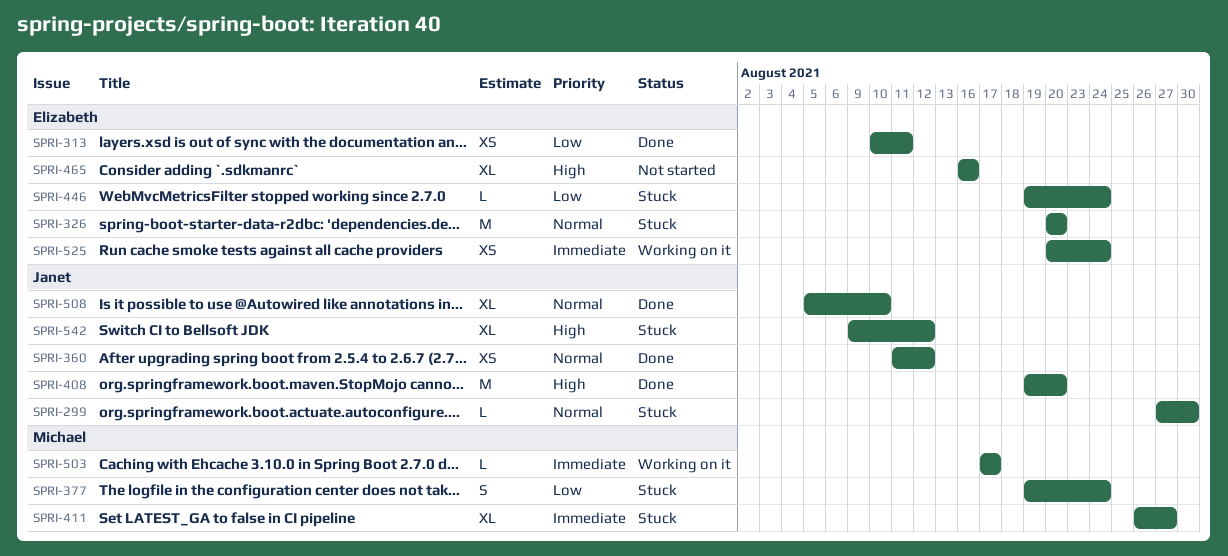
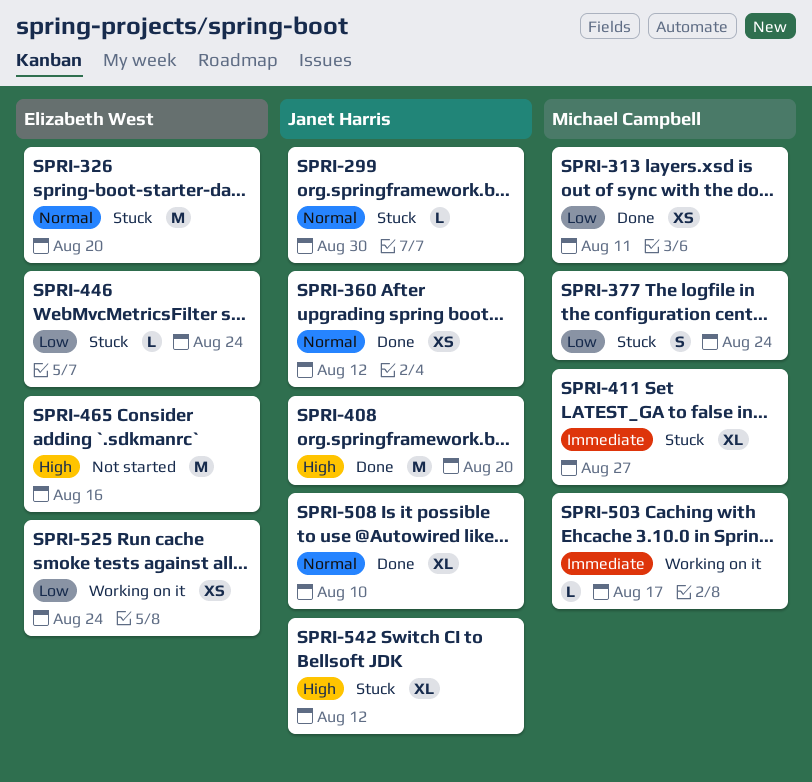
SPRI-313, owner: Elizabeth West -> Michael Campbell
SPRI-465, estimate: XL -> M
SPRI-525, priority: Immediate -> Low

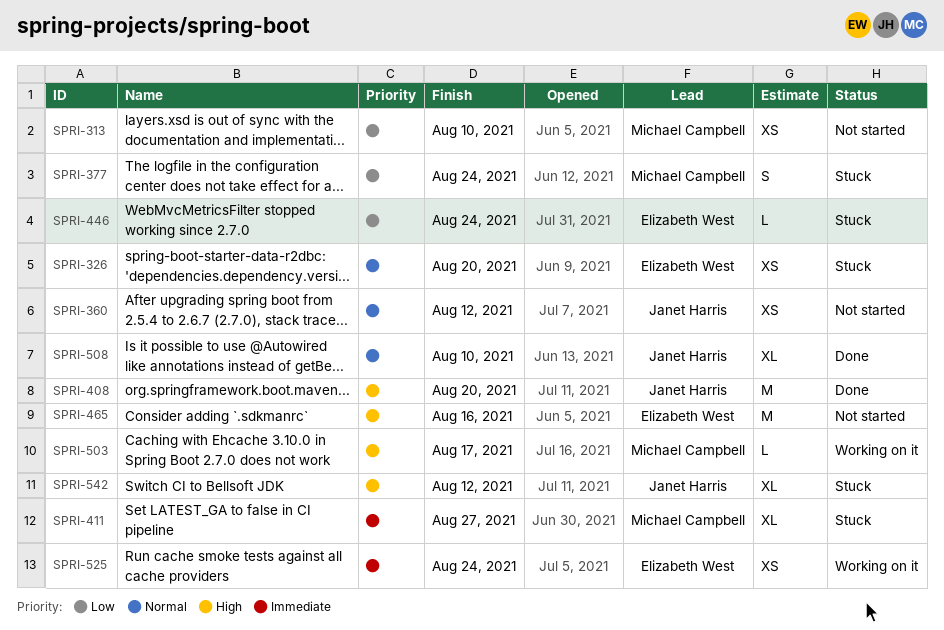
SPRI-299: present -> none
SPRI-313, status: Done -> Not started
SPRI-313, due: Aug 11 -> Aug 10
SPRI-326, estimate: M -> XS
SPRI-360, status: Done -> Not started
SPRI-503, priority: Immediate -> High
SPRI-525, priority: Low -> Immediate

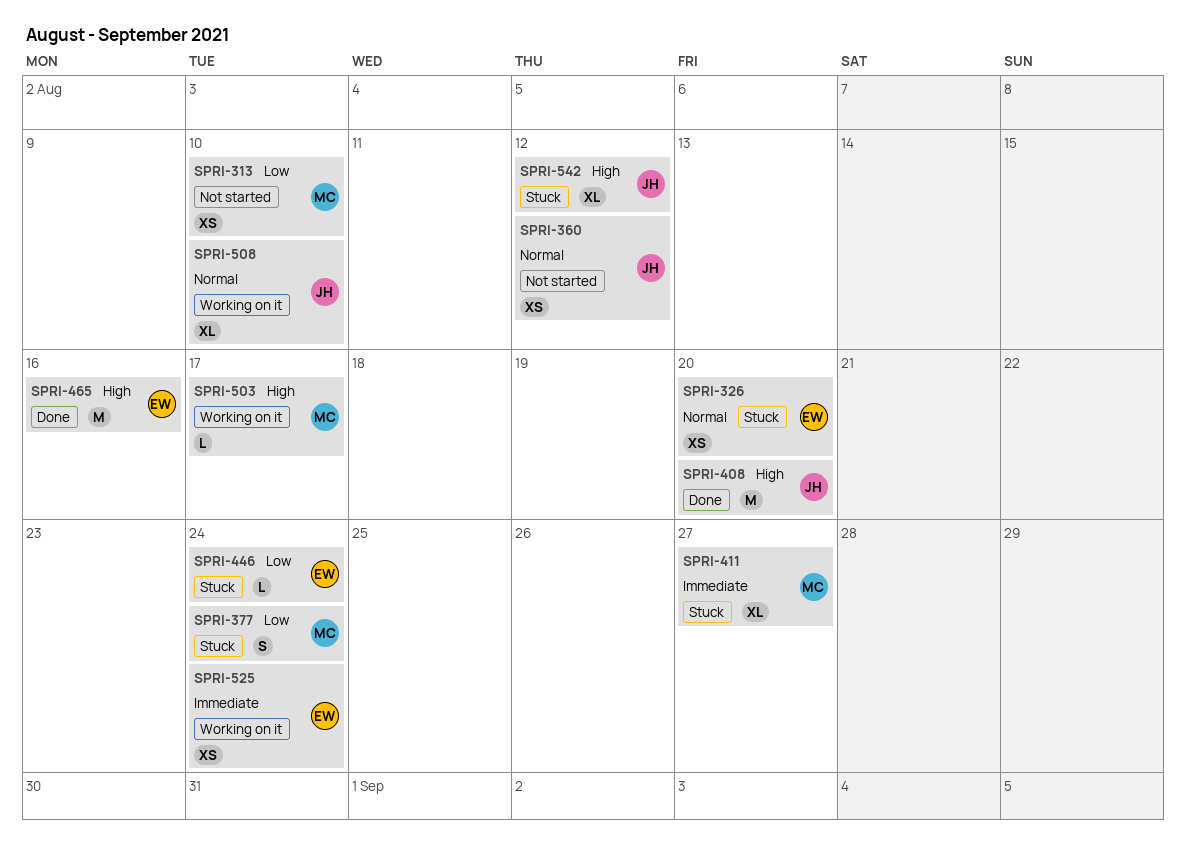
SPRI-465, status: Not started -> Done
SPRI-508, status: Done -> Working on it

